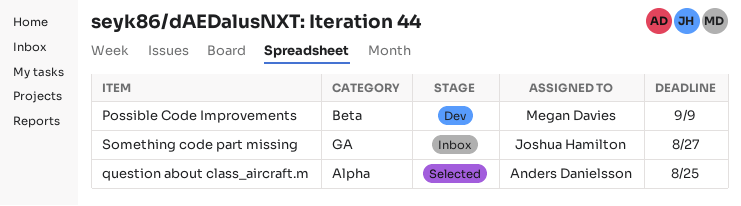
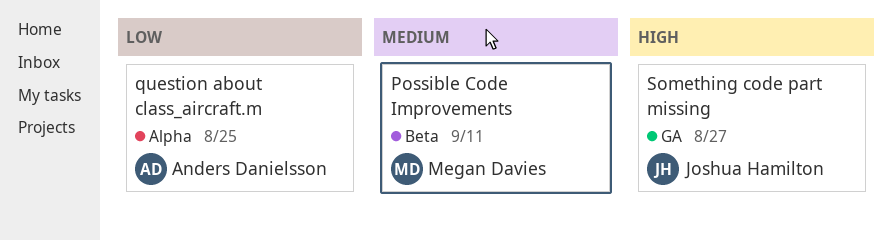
Possible Code Improvements, due: Sep 9 -> Sep 11

